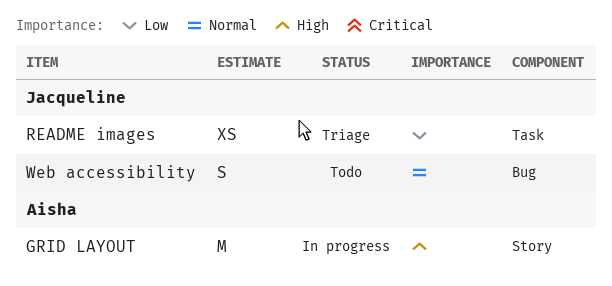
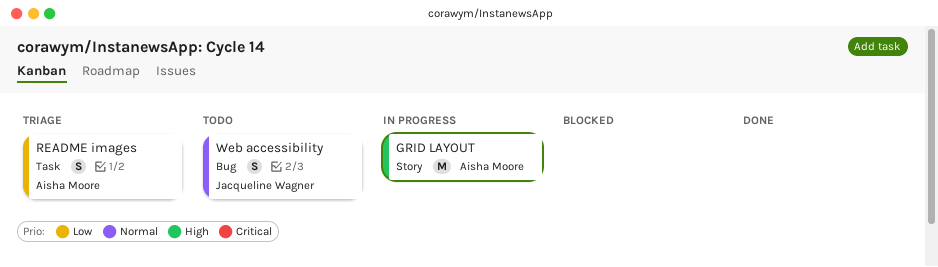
README images, owner: Jacqueline Wagner -> Aisha Moore
README images, estimate: XS -> S

